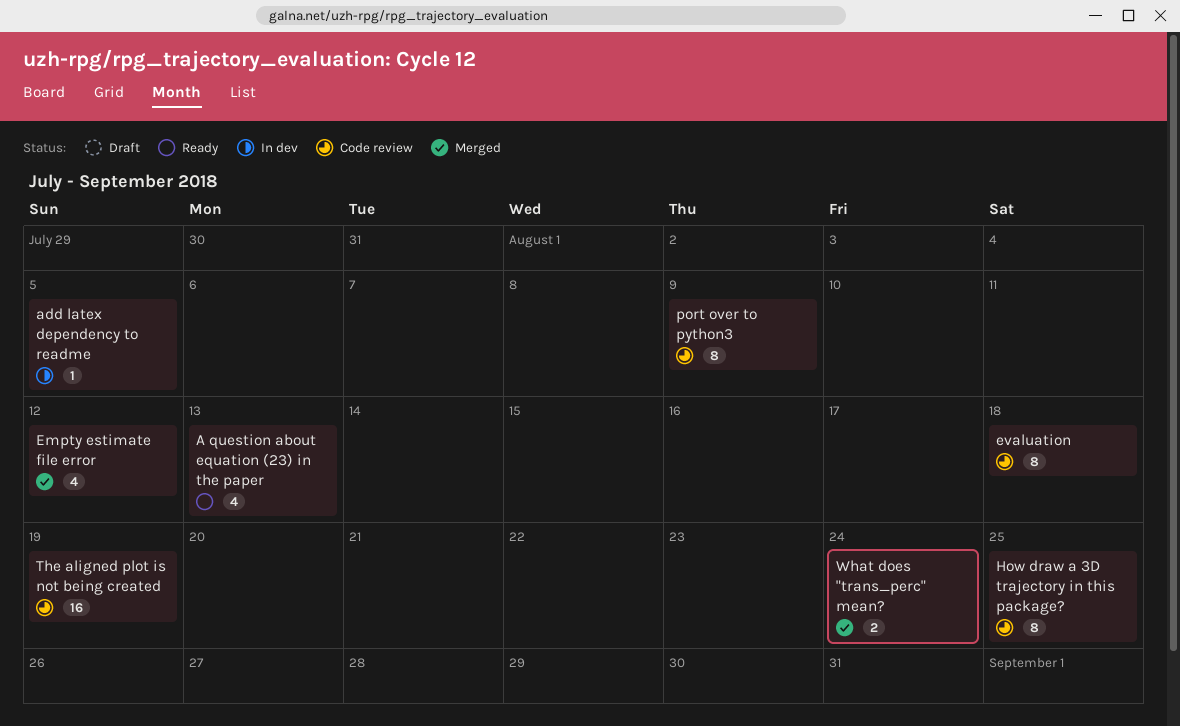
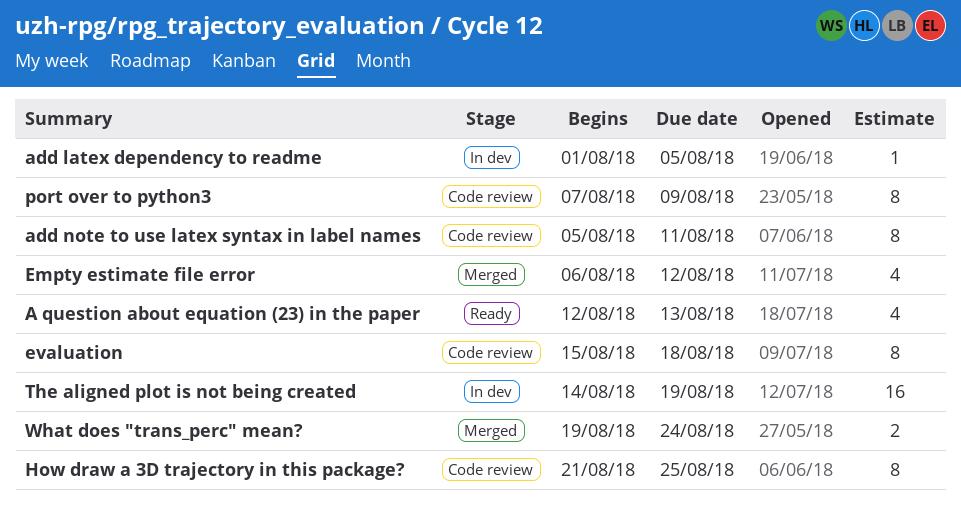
add note to use latex syntax in label names: none -> present
The aligned plot is not being created, status: Code review -> In dev

